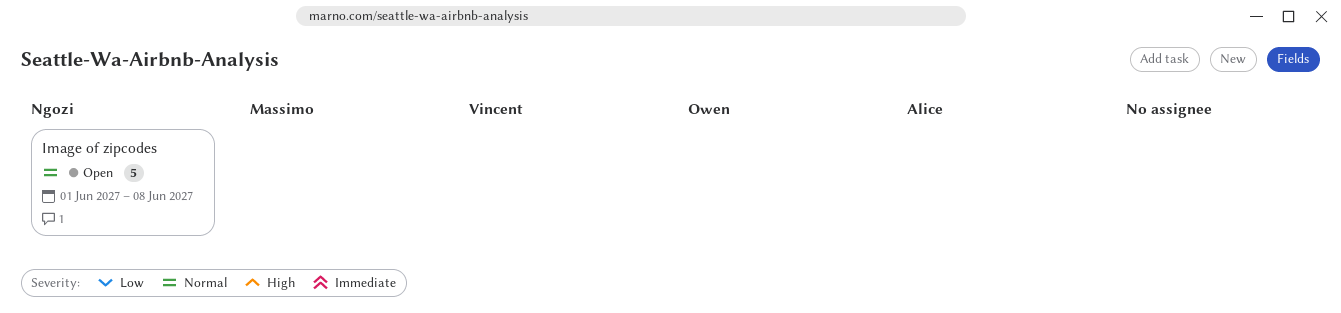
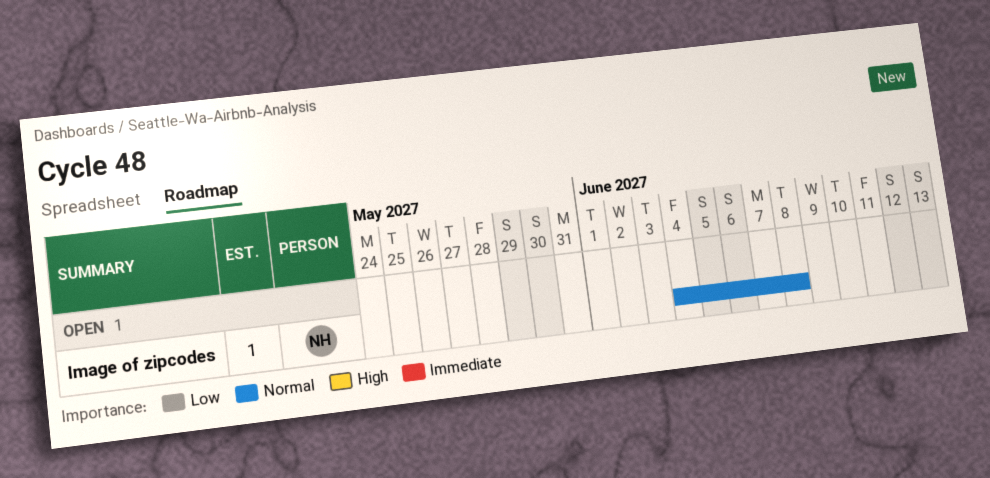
Image of zipcodes, estimate: 5 -> 1
Image of zipcodes, start: Jun 1 -> Jun 4

